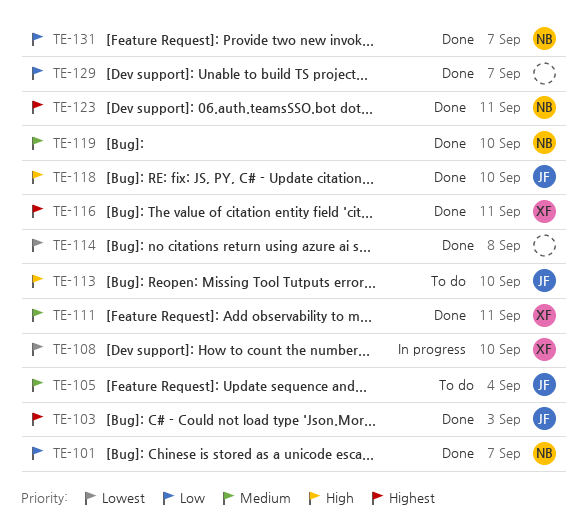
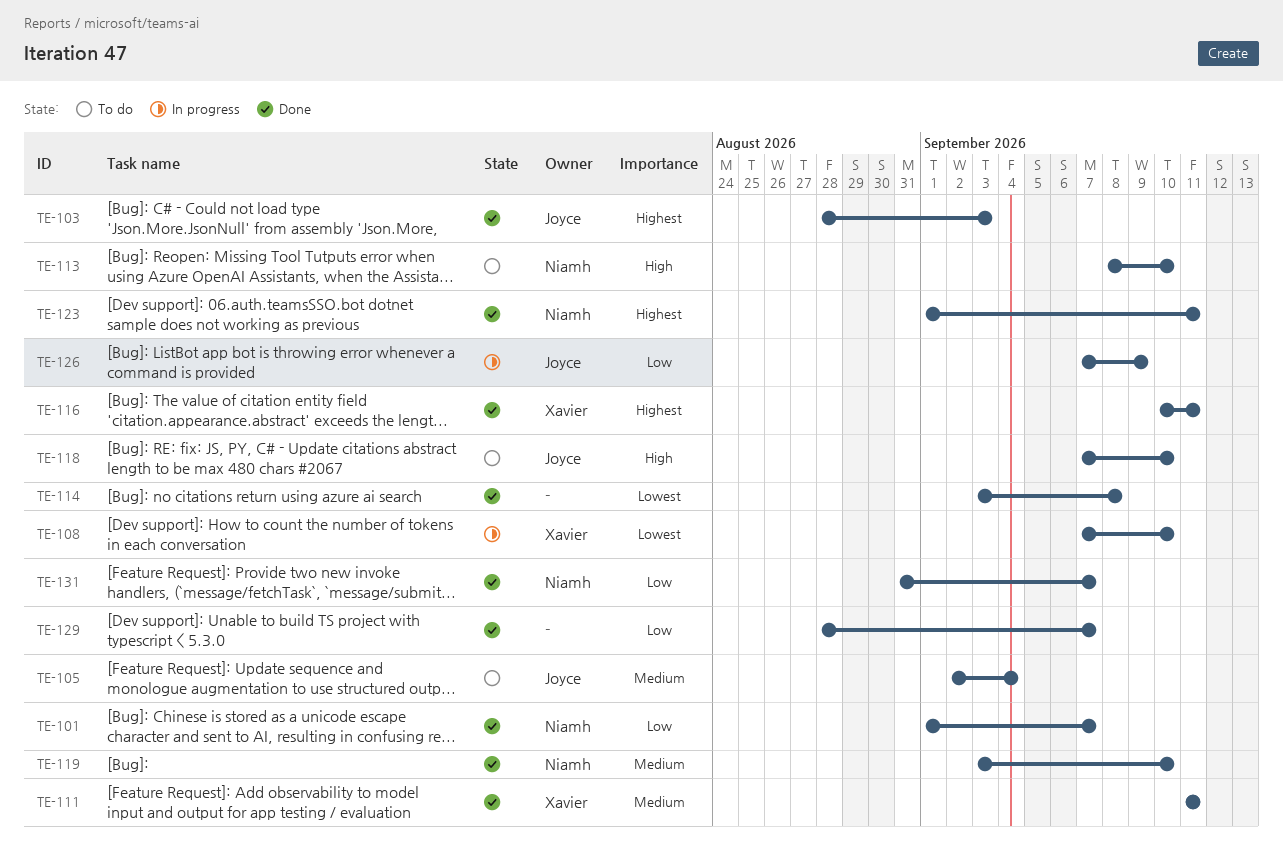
TE-113, owner: Joyce -> Niamh
TE-118, status: Done -> To do
TE-126: none -> present

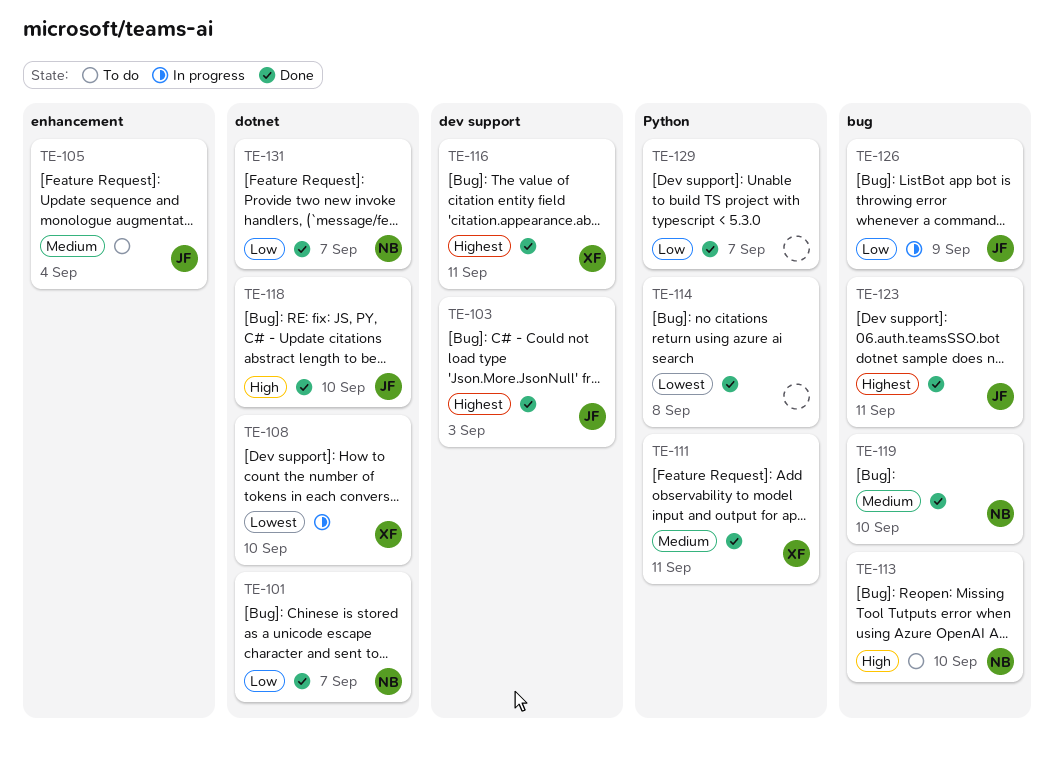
TE-118, status: To do -> Done
TE-123, owner: Niamh -> Joyce

